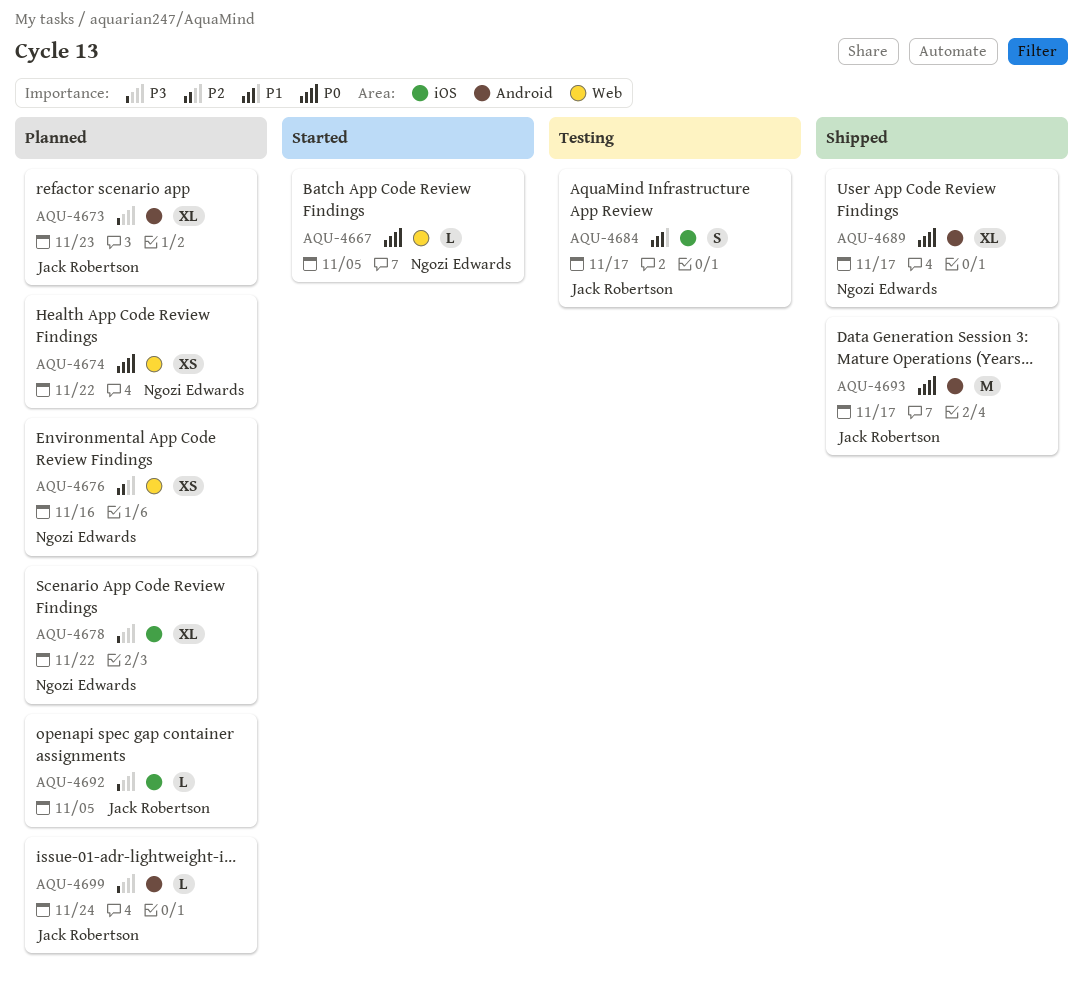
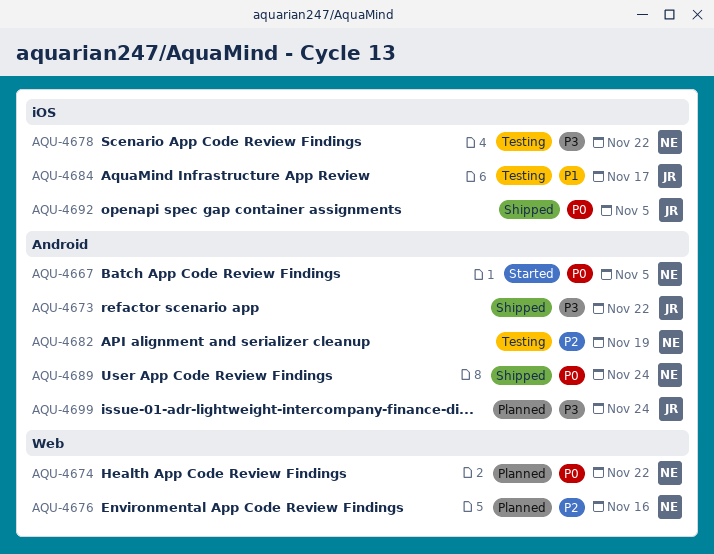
AQU-4667, label: Web -> Android
AQU-4673, status: Planned -> Shipped
AQU-4673, due: Nov 23 -> Nov 22
AQU-4678, status: Planned -> Testing
AQU-4682: none -> present
AQU-4689, due: Nov 17 -> Nov 24
AQU-4692, status: Planned -> Shipped
AQU-4692, priority: P3 -> P0
AQU-4693: present -> none

